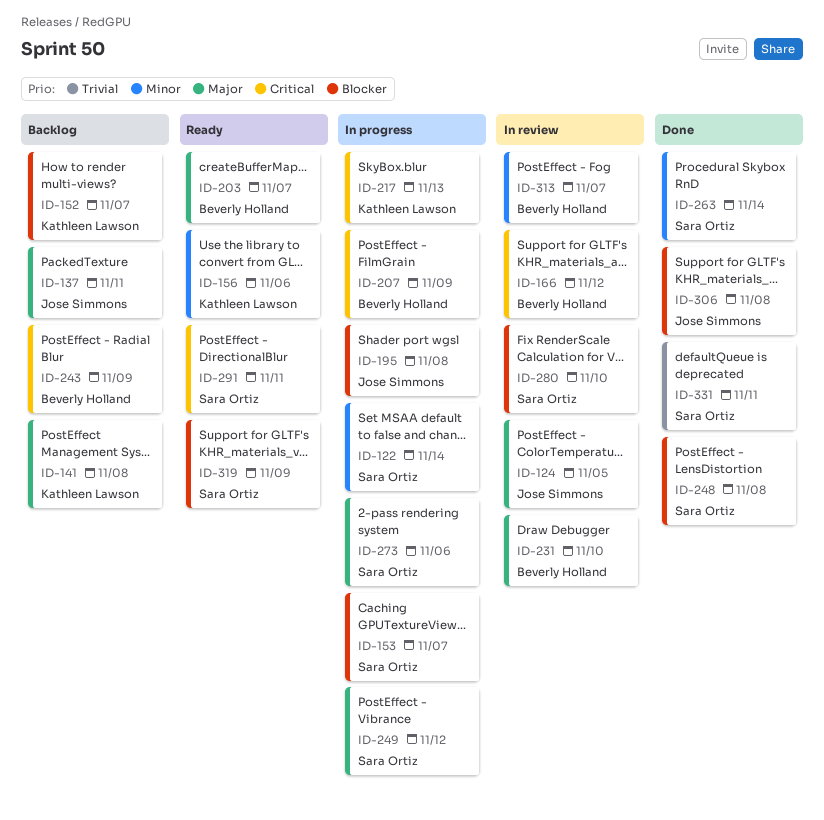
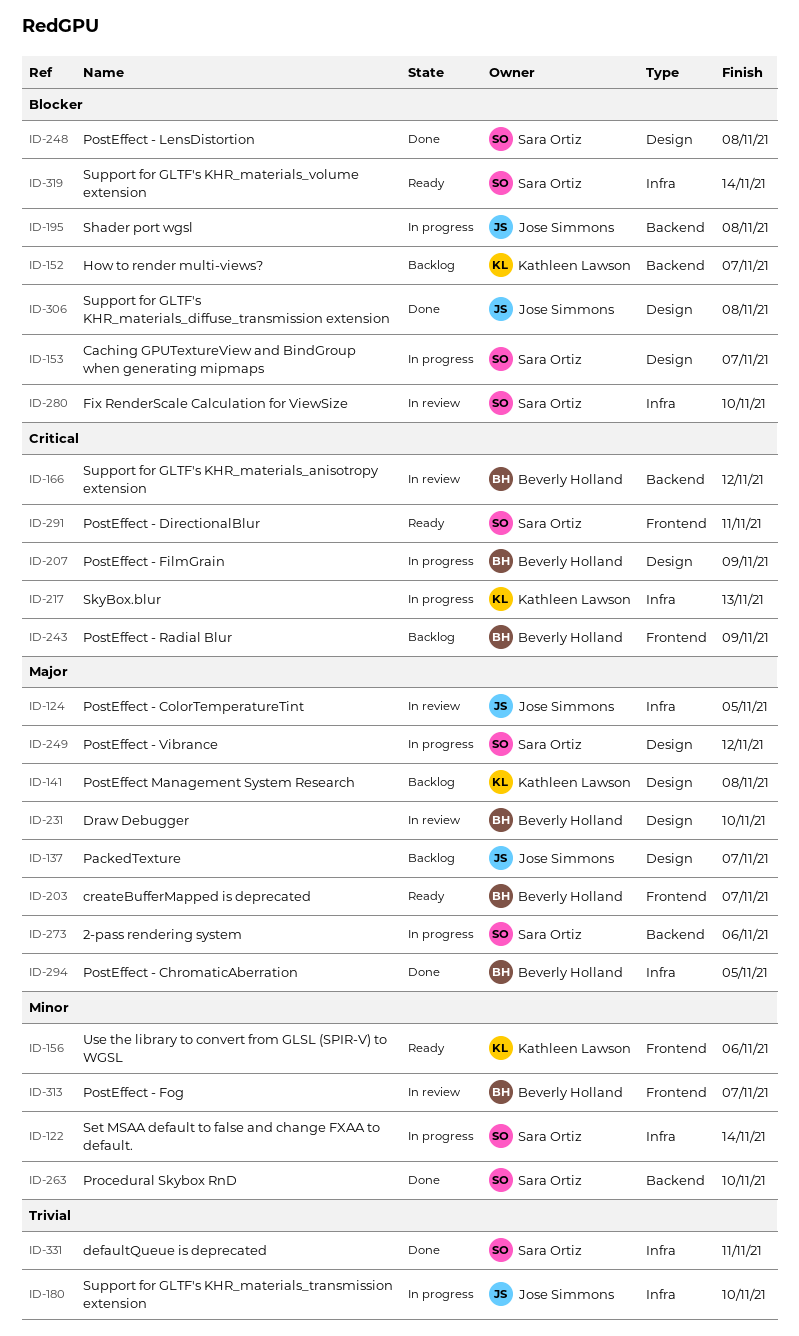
ID-137, due: Nov 11 -> Nov 7
ID-180: none -> present
ID-263, due: Nov 14 -> Nov 10
ID-294: none -> present
ID-319, due: Nov 9 -> Nov 14

